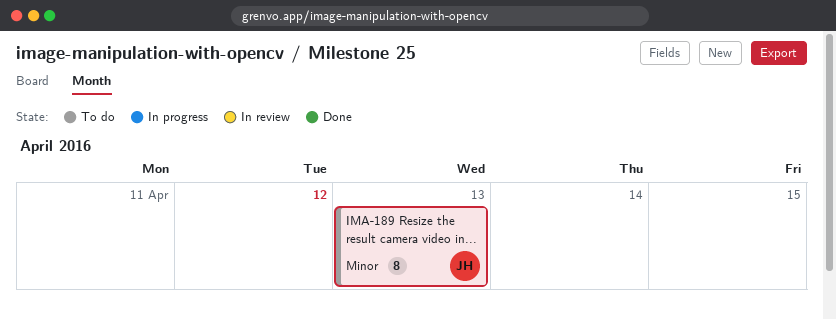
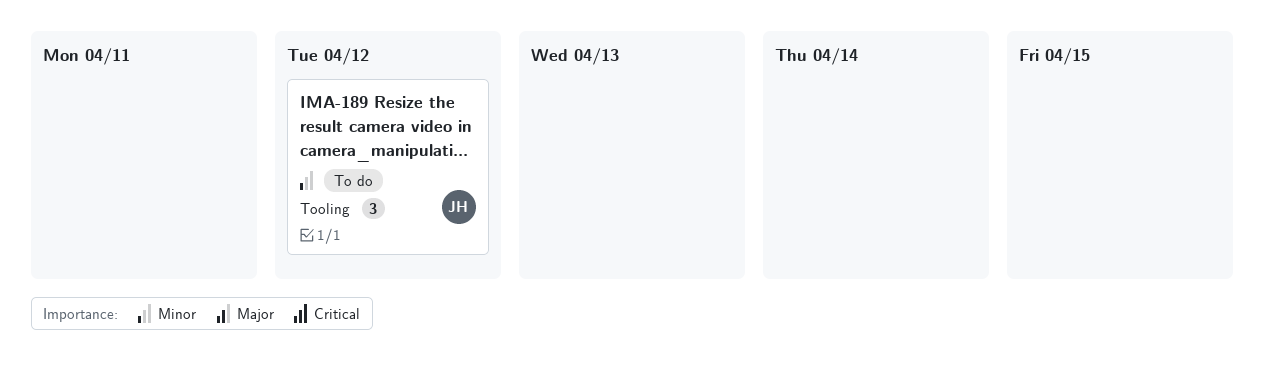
IMA-189, estimate: 8 -> 3
IMA-189, due: Apr 13 -> Apr 12

